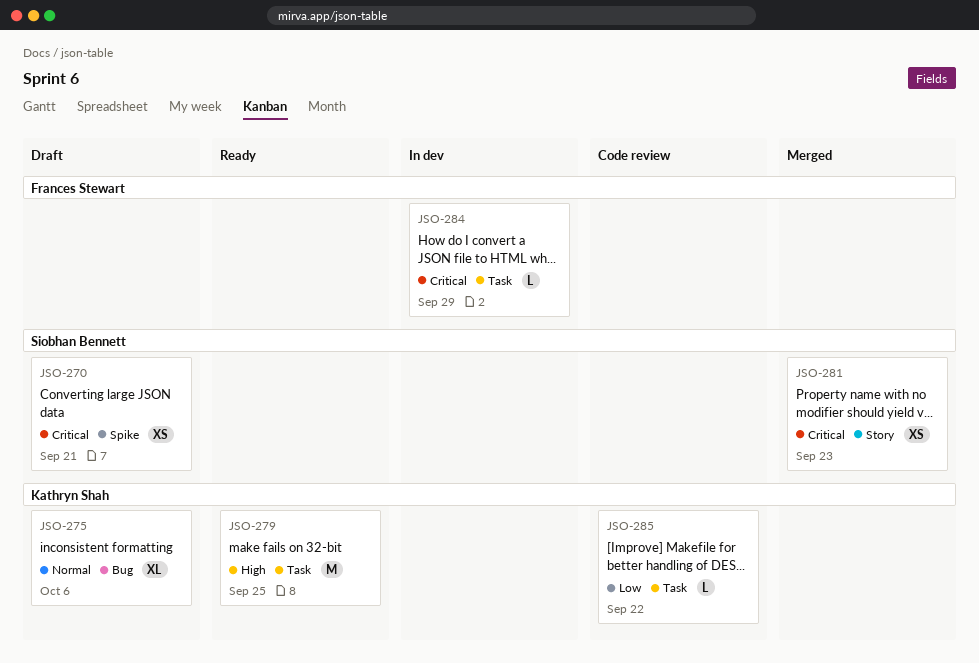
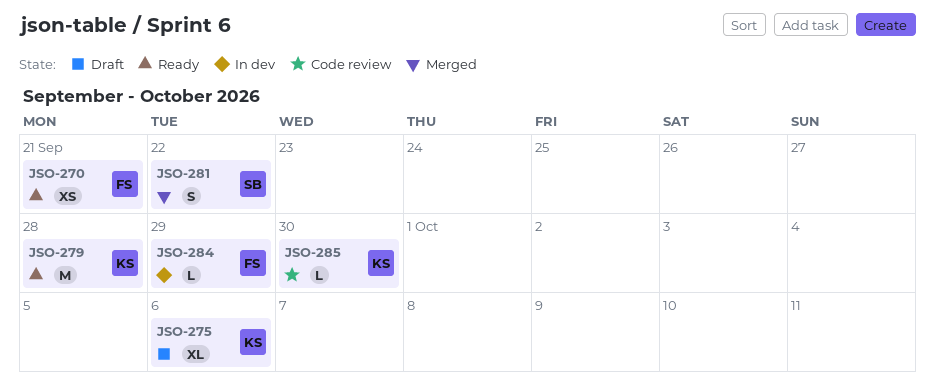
JSO-270, status: Draft -> Ready
JSO-270, owner: Siobhan Bennett -> Frances Stewart
JSO-279, due: Sep 25 -> Sep 28
JSO-281, estimate: XS -> S
JSO-281, due: Sep 23 -> Sep 22
JSO-285, due: Sep 22 -> Sep 30

